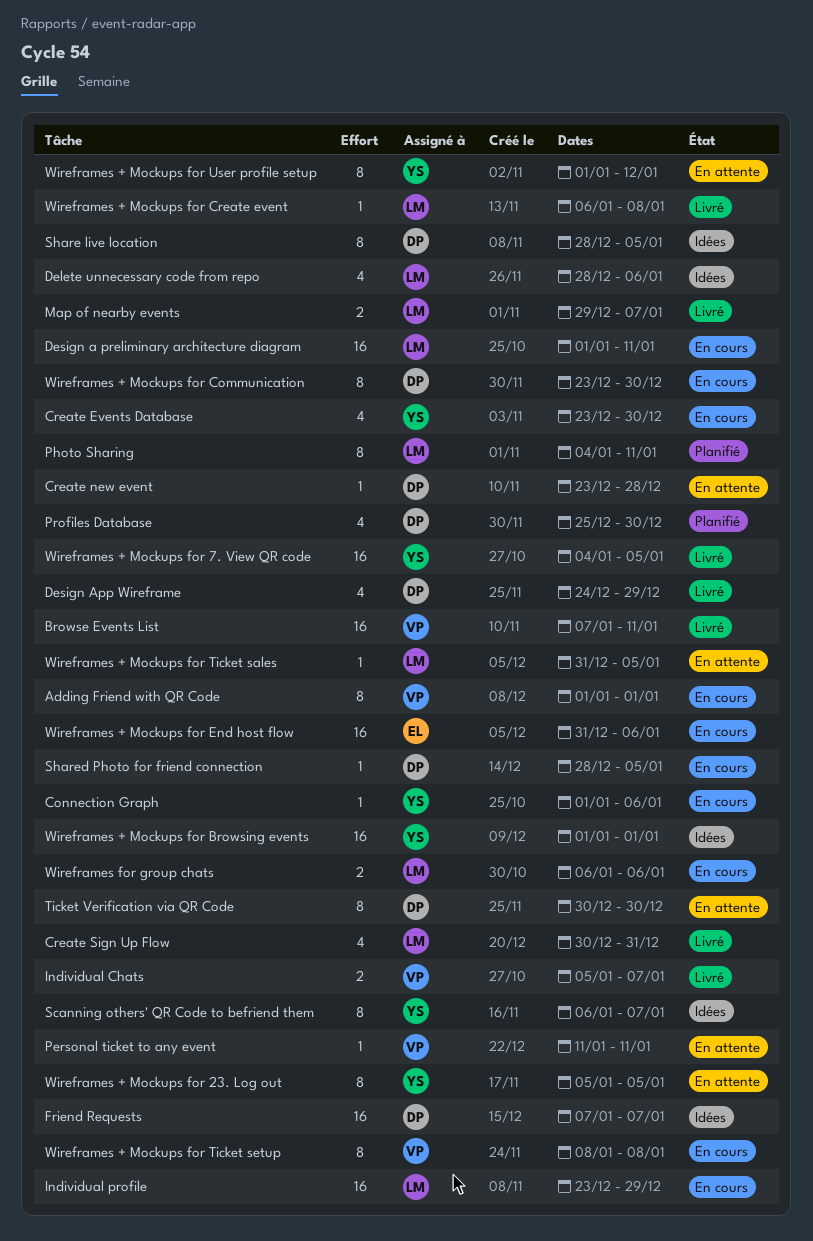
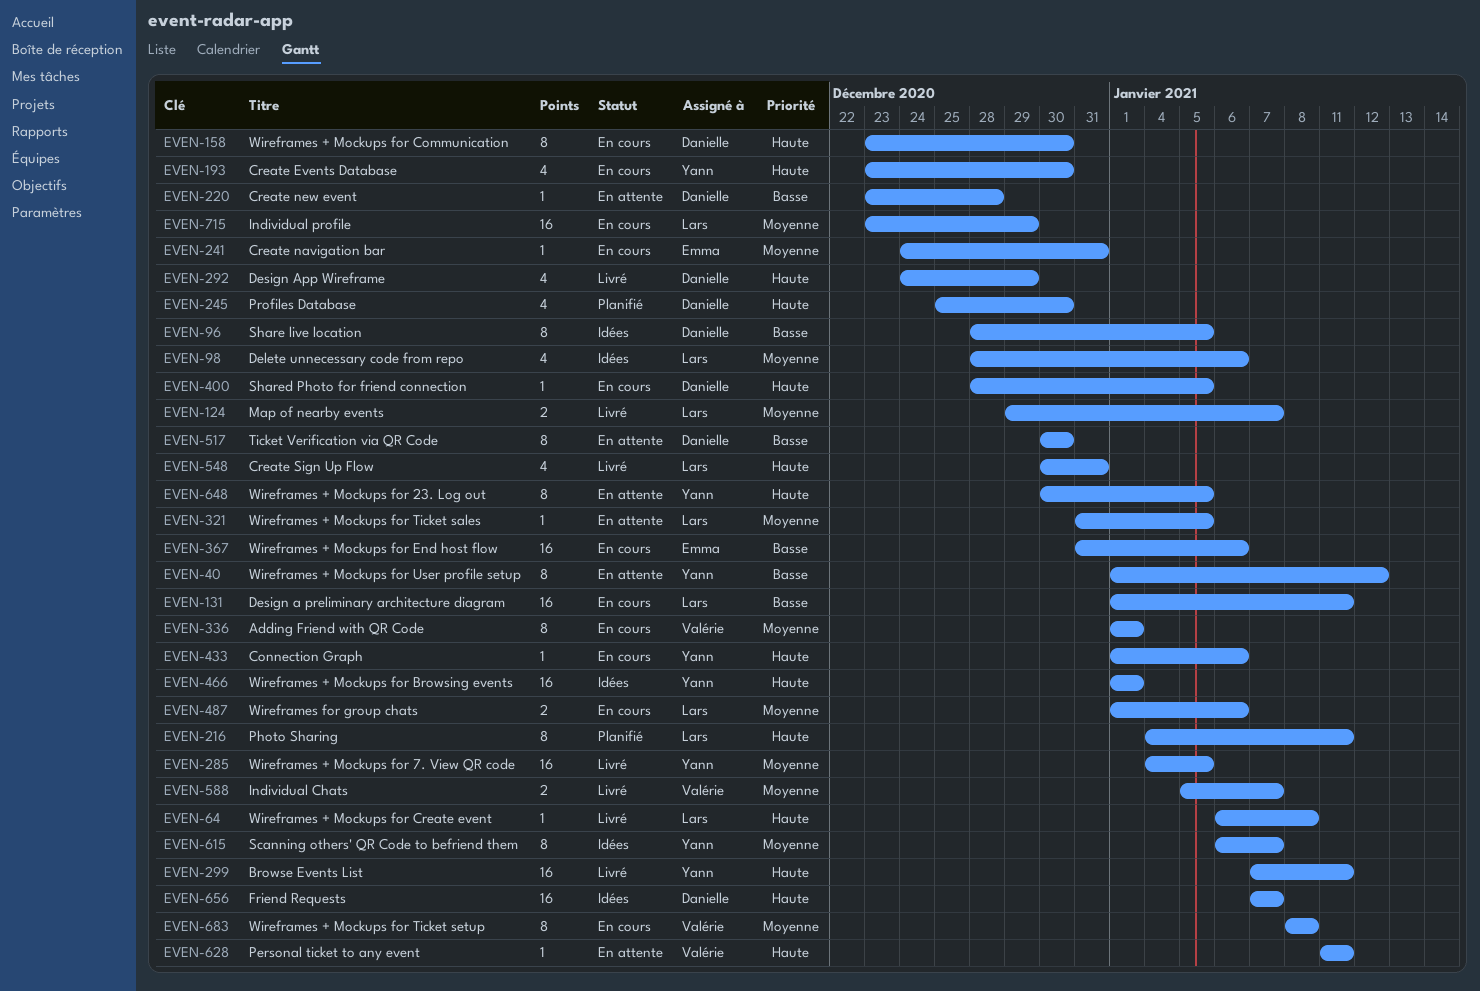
Browse Events List, owner: Valérie -> Yann
Create navigation bar: none -> present
Wireframes + Mockups for 23. Log out, start: Jan 5 -> Dec 30
Wireframes for group chats, start: Jan 6 -> Jan 1

